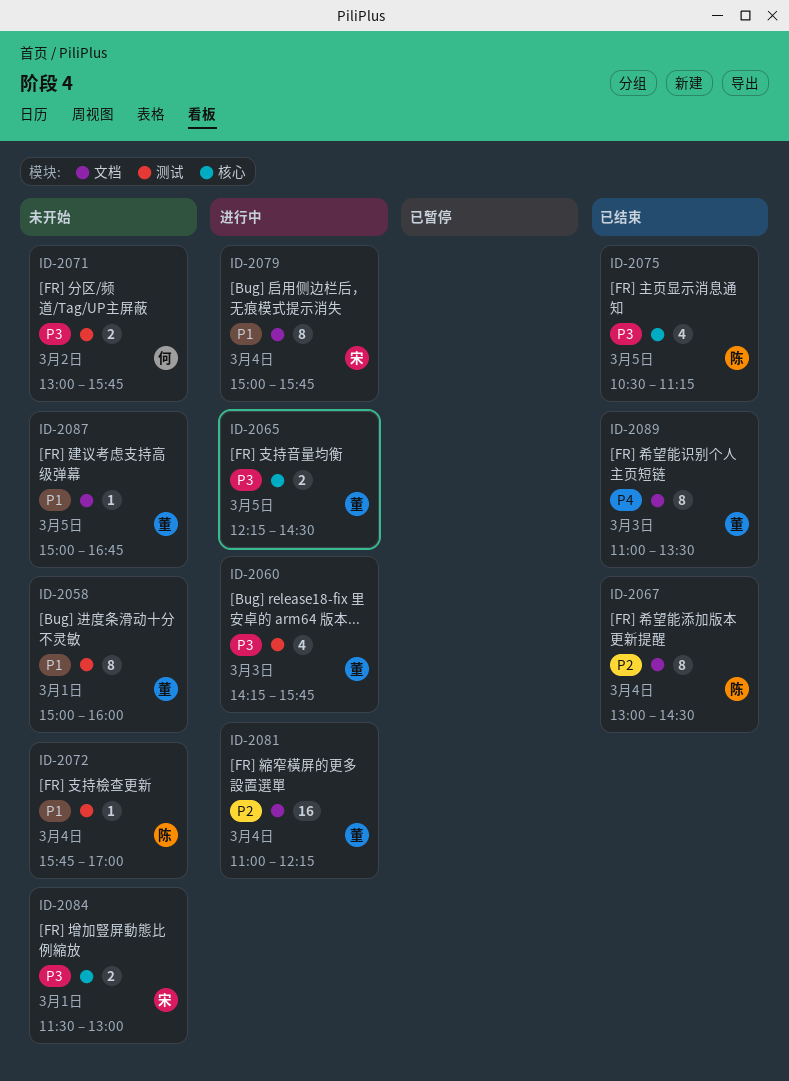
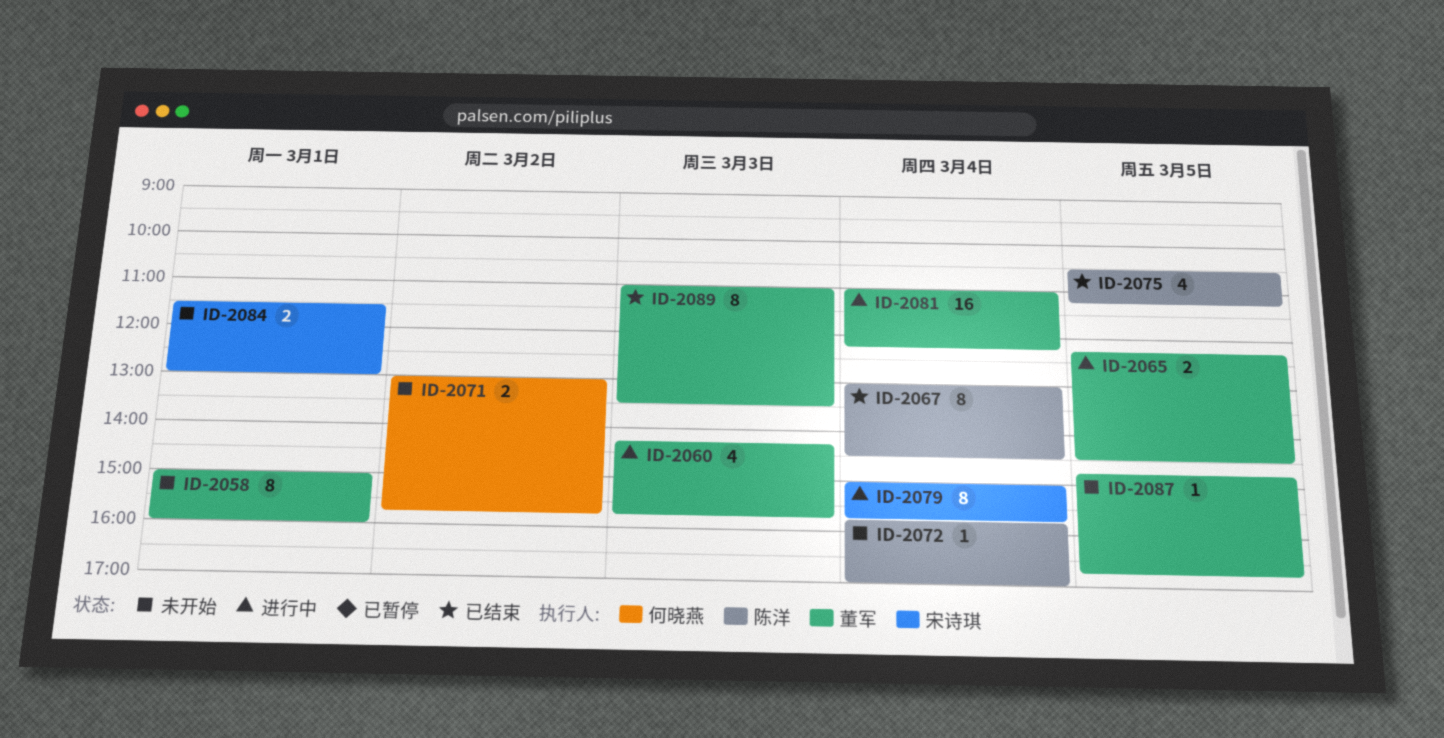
ID-2087, begins: 15:00 -> 14:45

